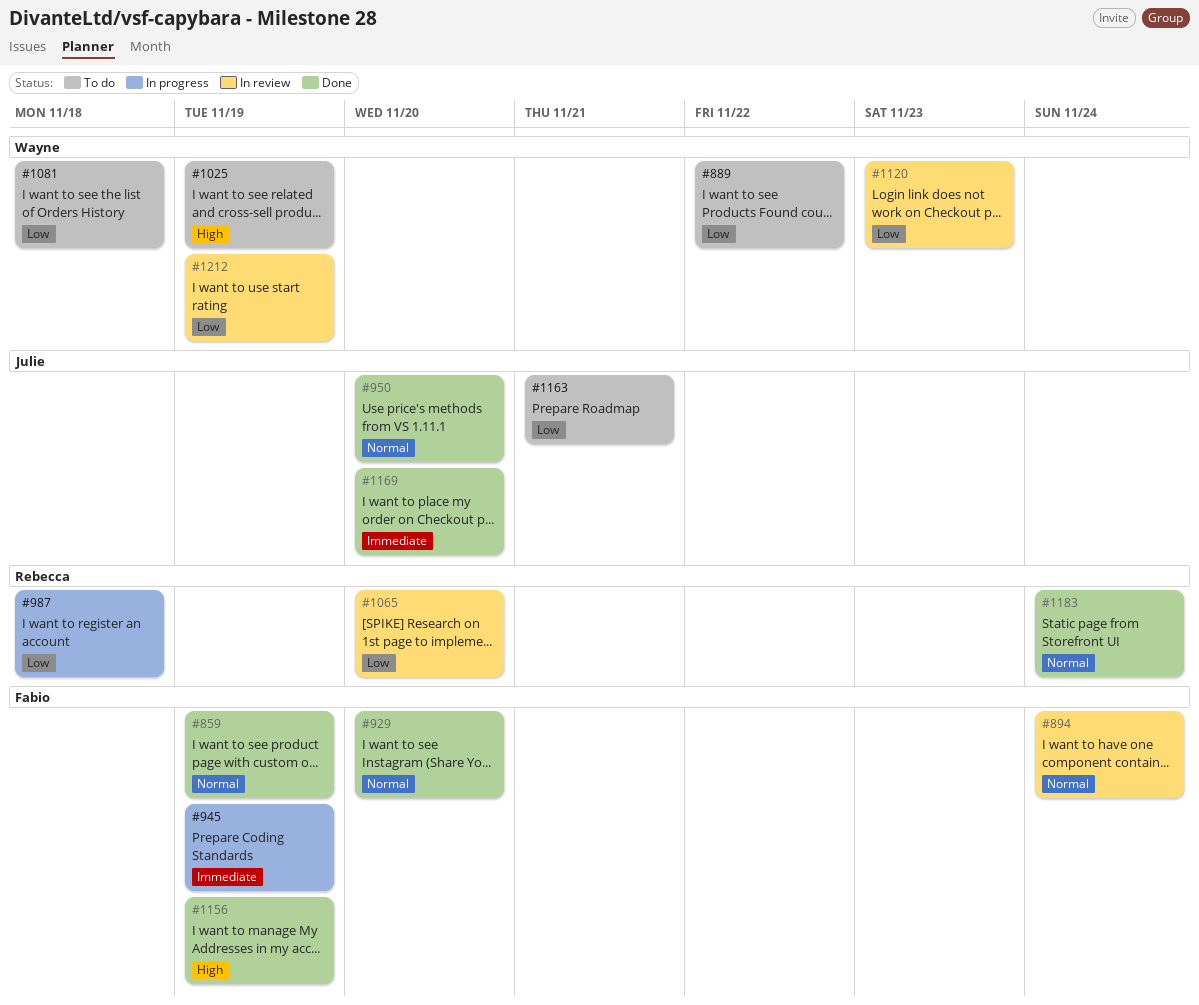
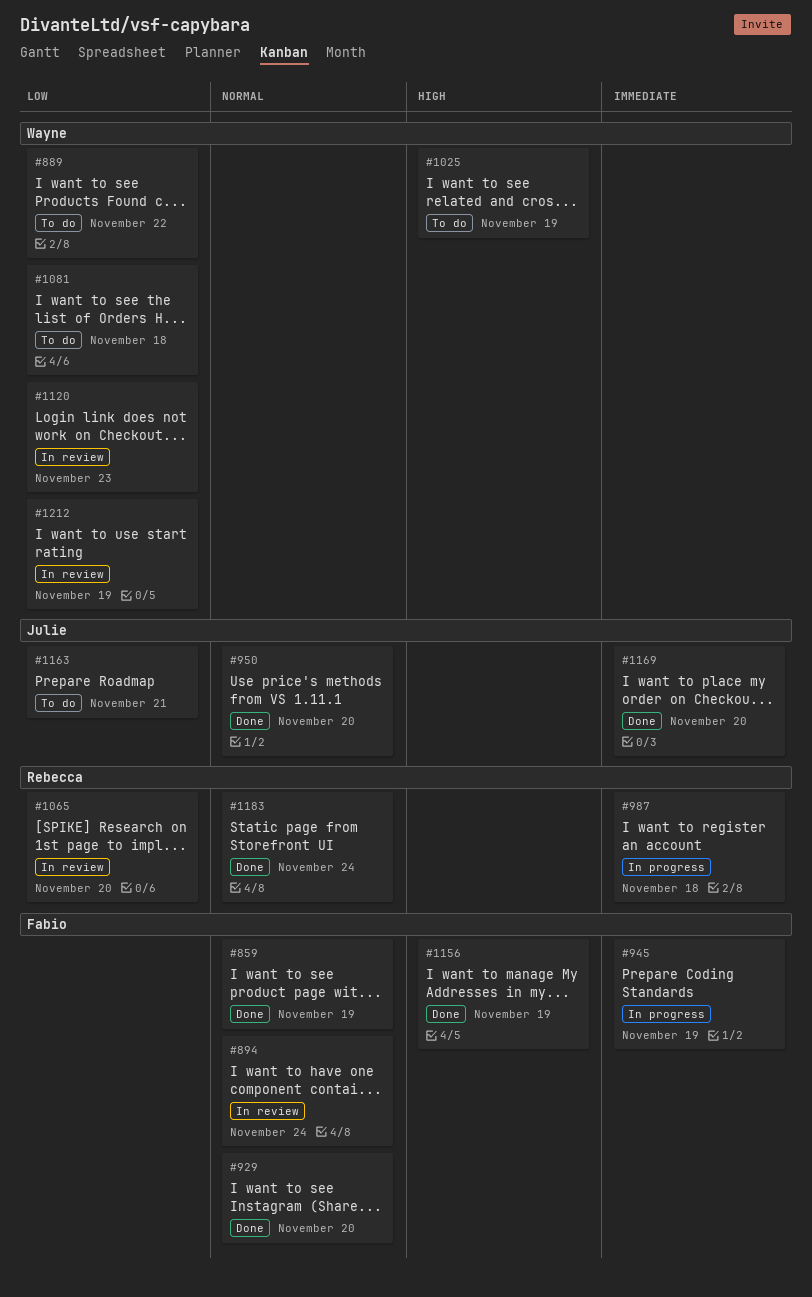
#987, priority: Low -> Immediate

